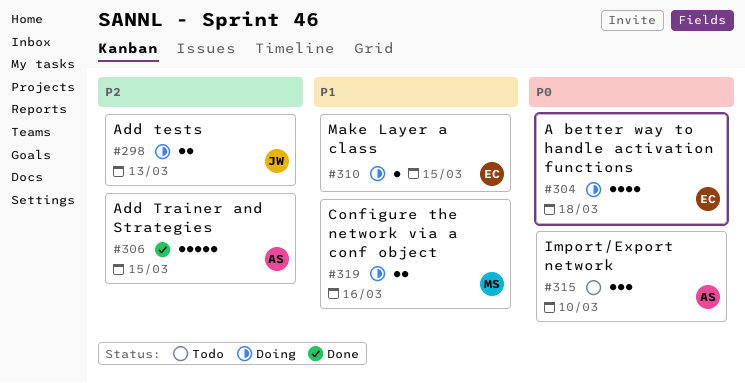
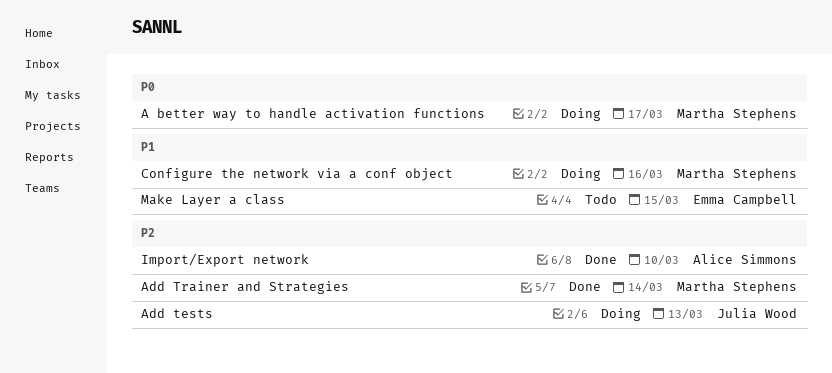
A better way to handle activation functions, owner: Emma Campbell -> Martha Stephens
A better way to handle activation functions, due: Mar 18 -> Mar 17
Add Trainer and Strategies, owner: Alice Simmons -> Martha Stephens
Add Trainer and Strategies, due: Mar 15 -> Mar 14
Import/Export network, status: Todo -> Done
Import/Export network, priority: P0 -> P2
Make Layer a class, status: Doing -> Todo

